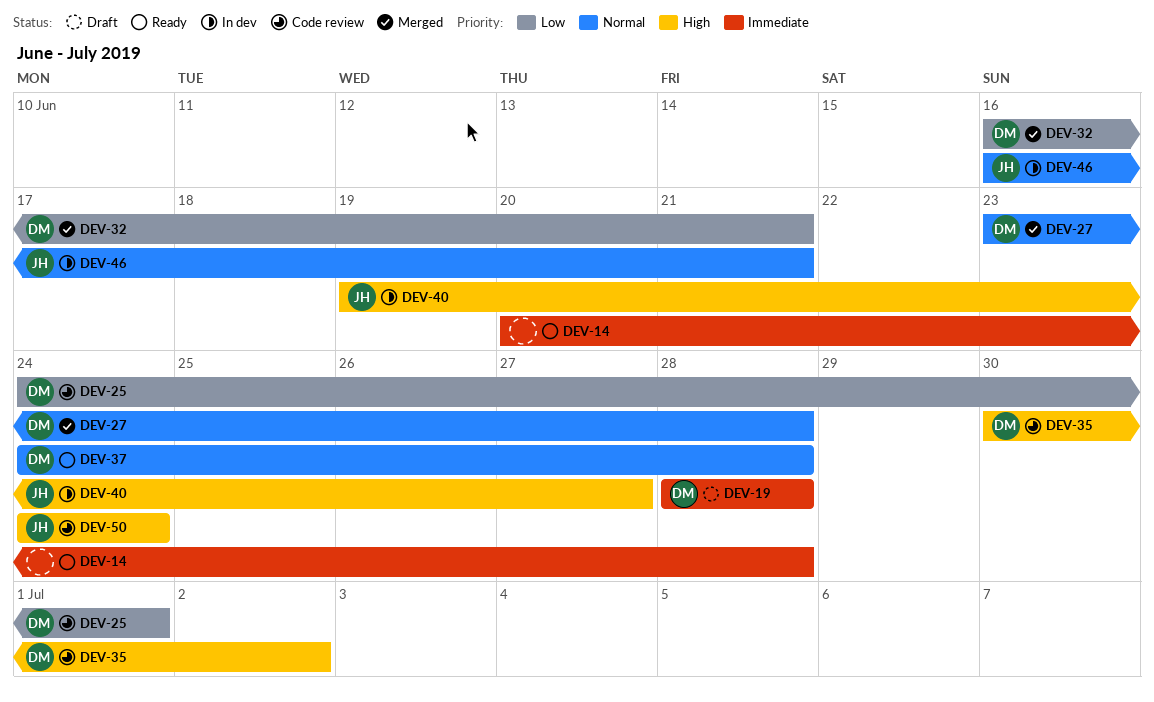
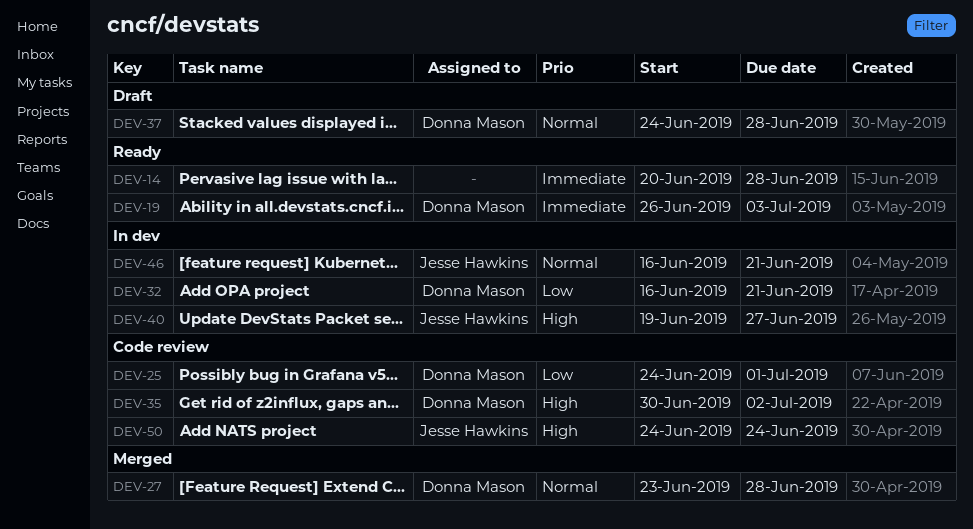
DEV-19, status: Draft -> Ready
DEV-19, start: Jun 28 -> Jun 26
DEV-19, due: Jun 28 -> Jul 3
DEV-32, status: Merged -> In dev
DEV-37, status: Ready -> Draft

